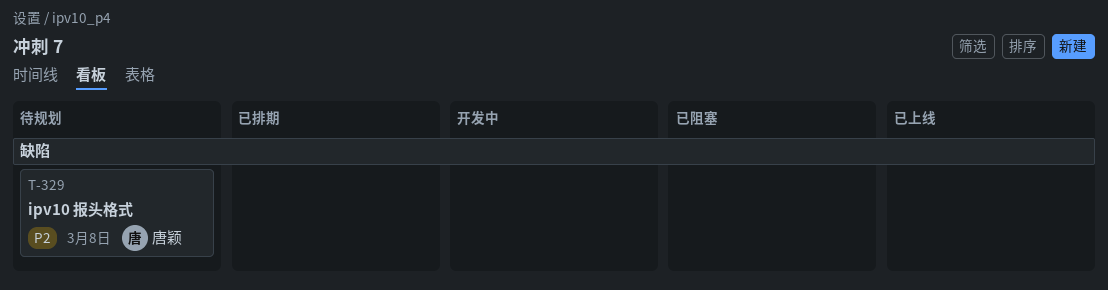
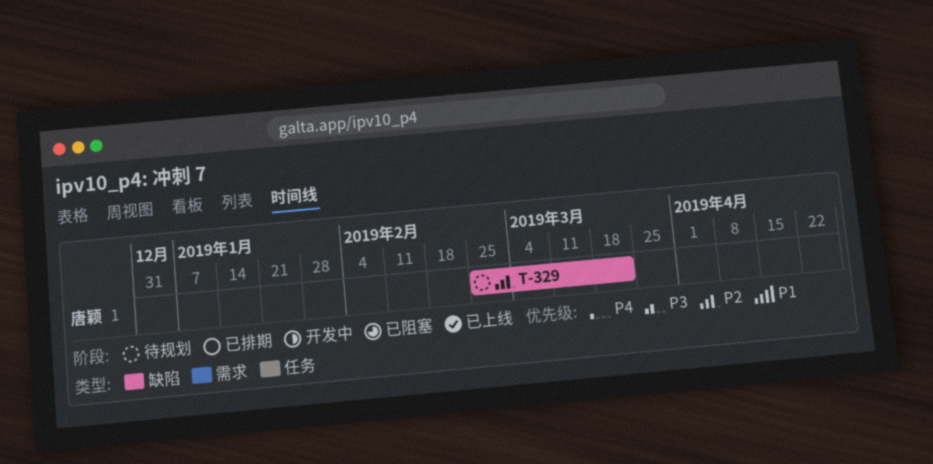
T-329, due: Mar 8 -> Mar 22

